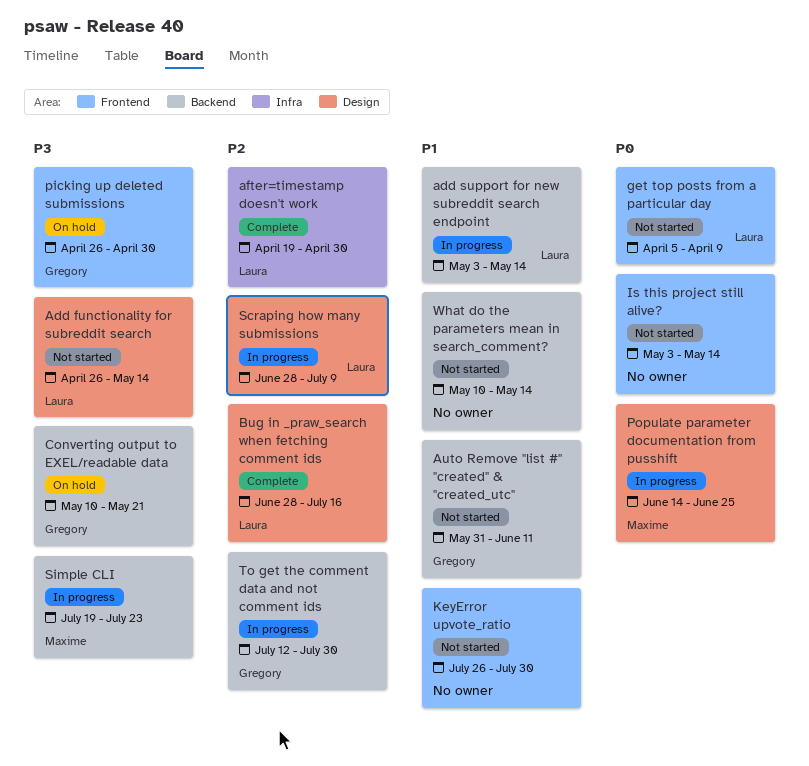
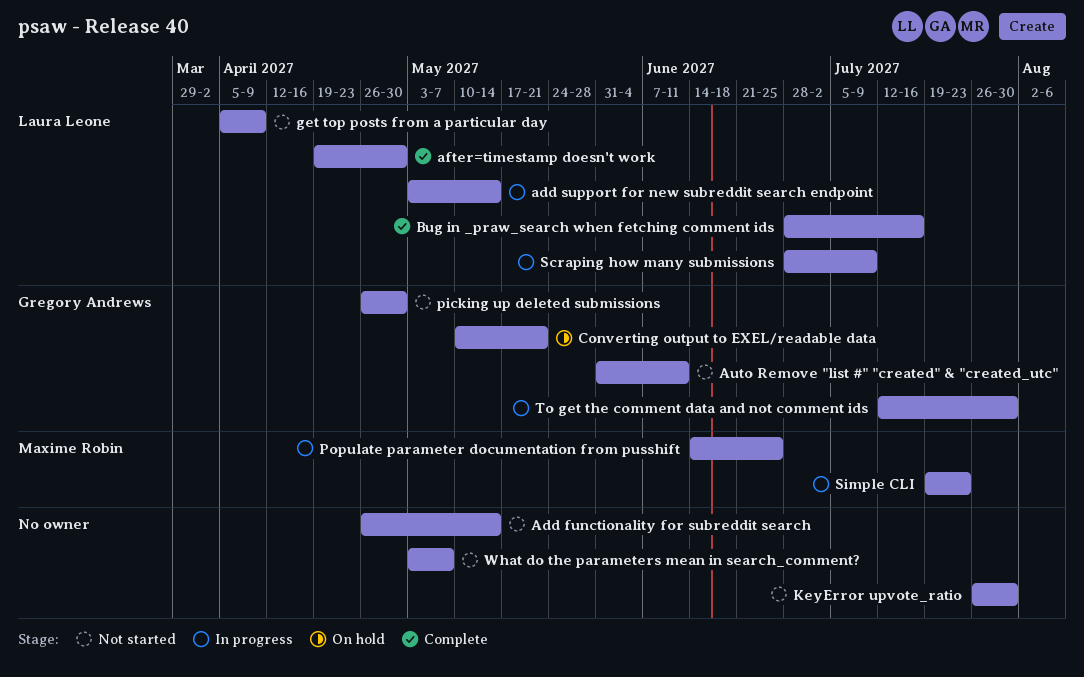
Add functionality for subreddit search, owner: Laura Leone -> none
Is this project still alive?: present -> none
picking up deleted submissions, status: On hold -> Not started
What do the parameters mean in search_comment?, start: May 10 -> May 3
What do the parameters mean in search_comment?, due: May 14 -> May 7

